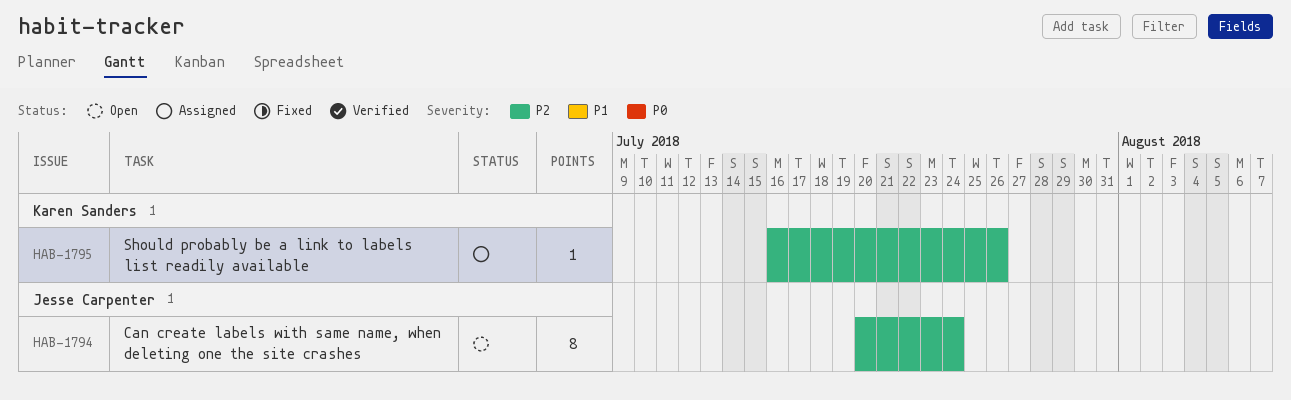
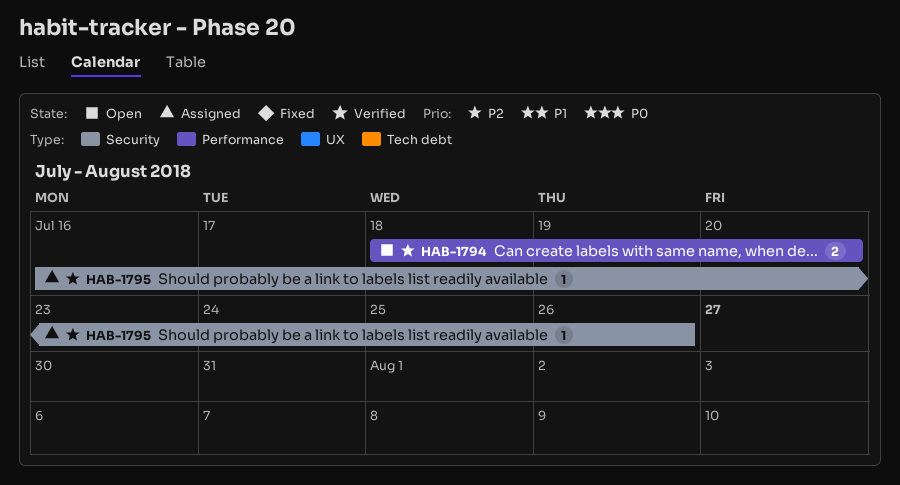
HAB-1794, estimate: 8 -> 2
HAB-1794, start: Jul 20 -> Jul 18
HAB-1794, due: Jul 24 -> Jul 20

